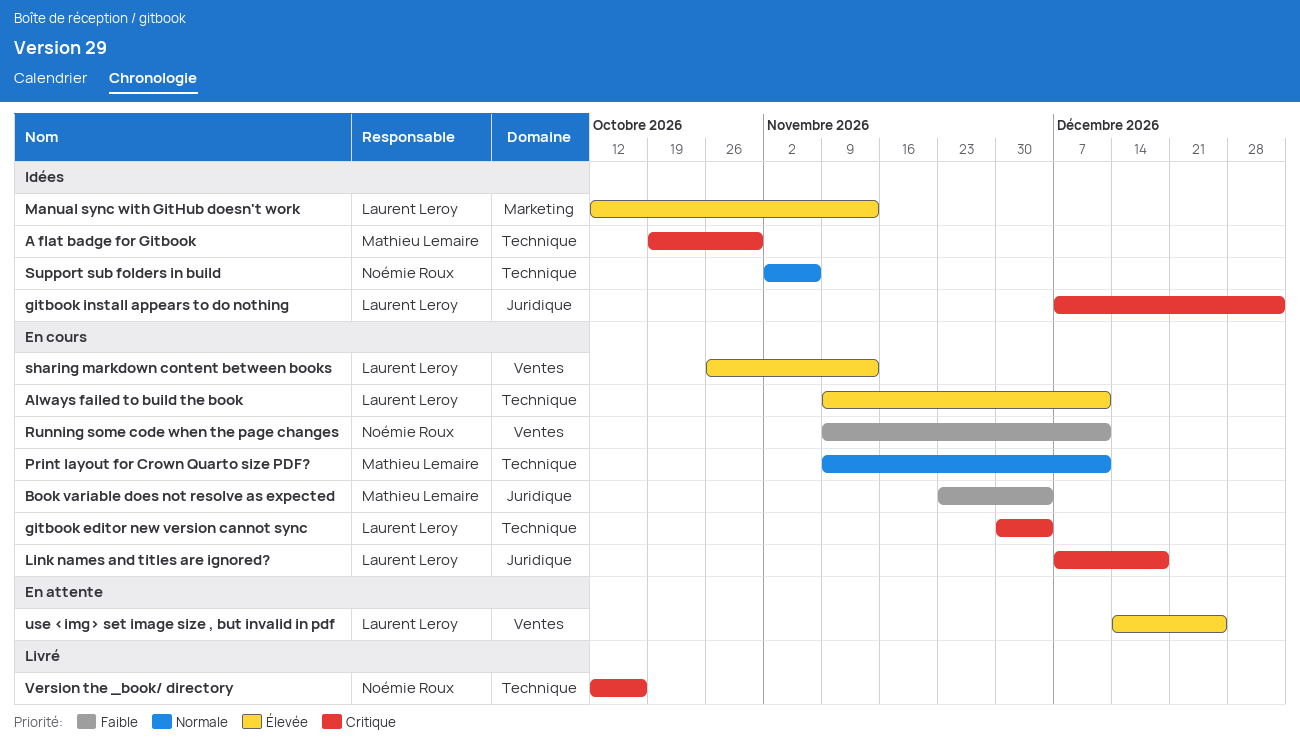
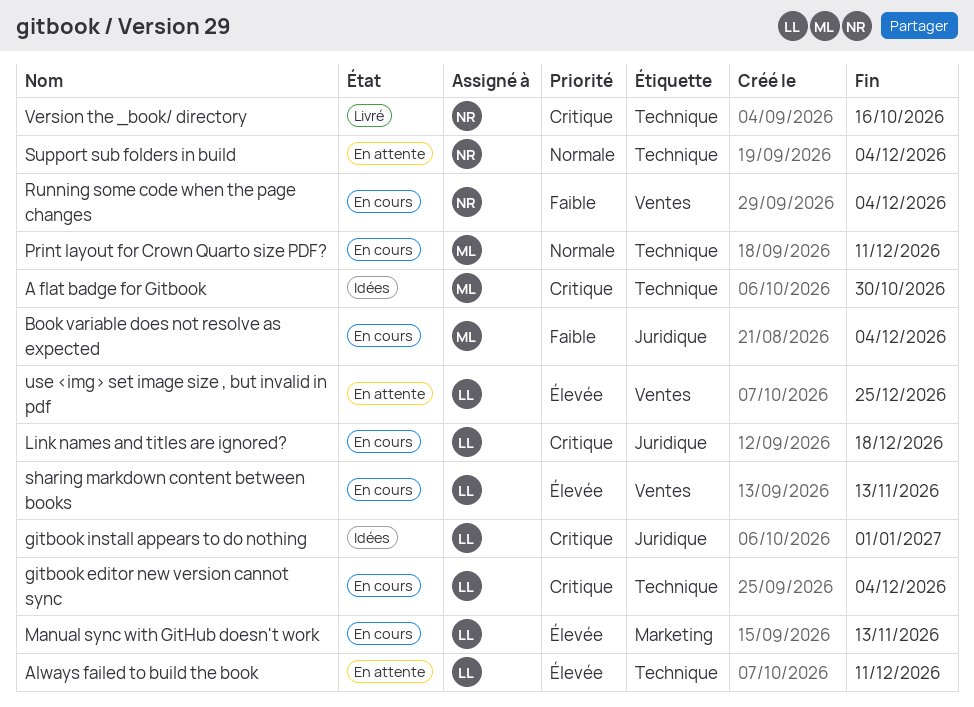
Always failed to build the book, status: En cours -> En attente
Manual sync with GitHub doesn't work, status: Idées -> En cours
Running some code when the page changes, due: Dec 11 -> Dec 4
Support sub folders in build, status: Idées -> En attente
Support sub folders in build, due: Nov 6 -> Dec 4

